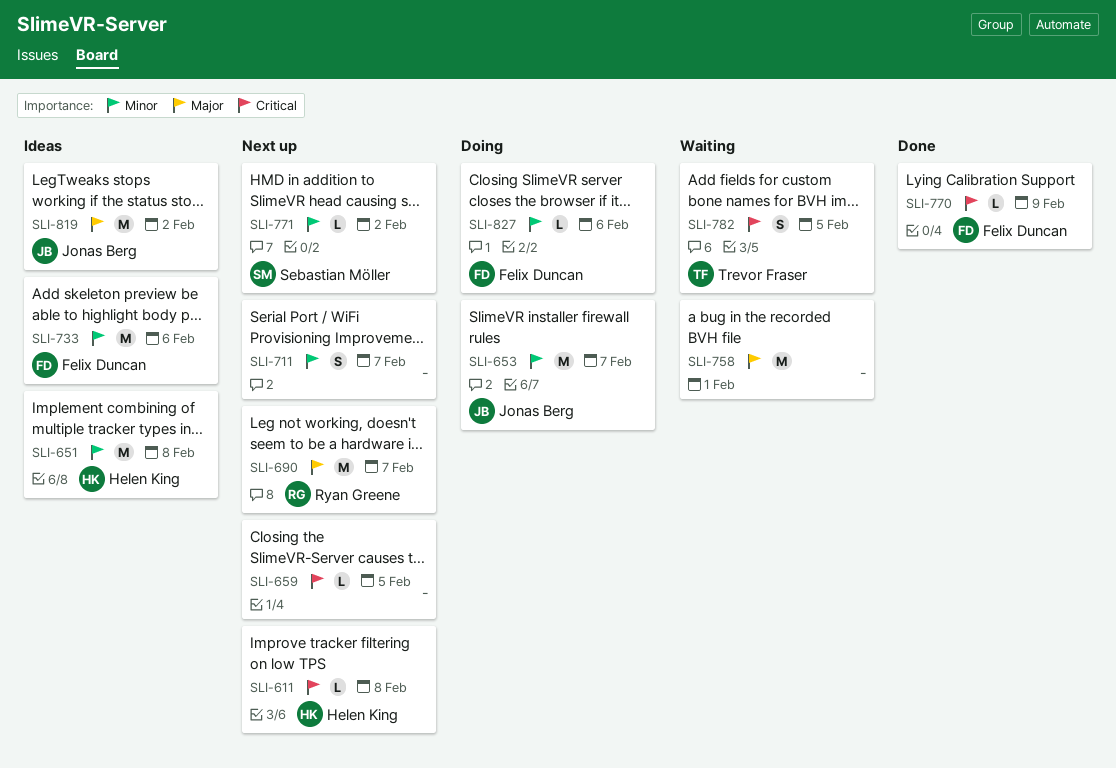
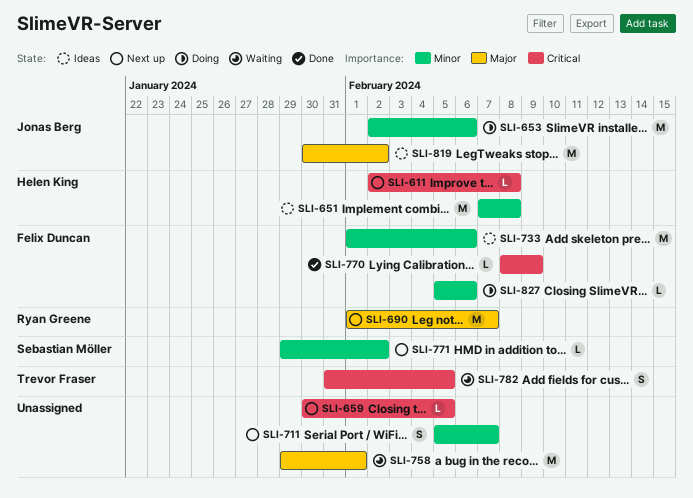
SLI-653, due: Feb 7 -> Feb 6

